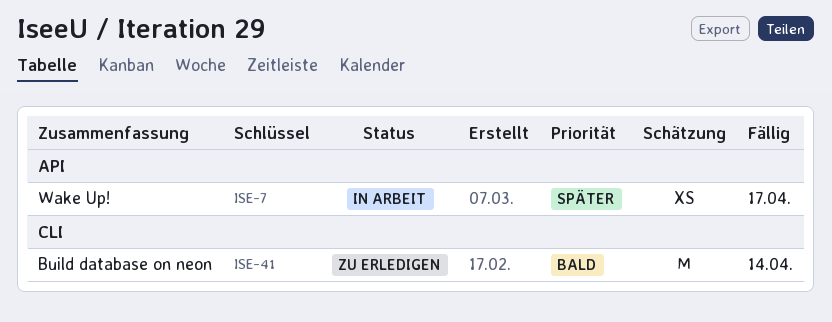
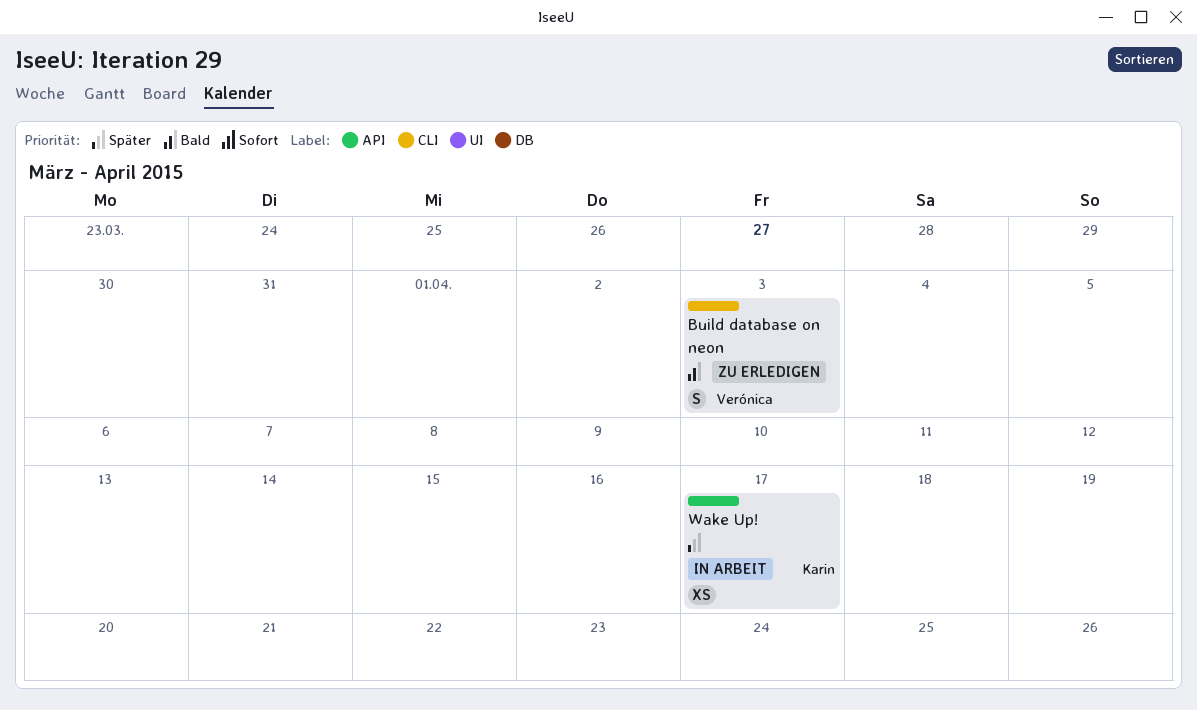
Build database on neon, estimate: M -> S
Build database on neon, due: Apr 14 -> Apr 3

